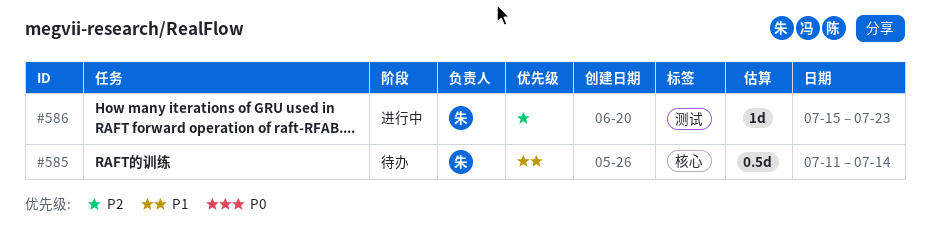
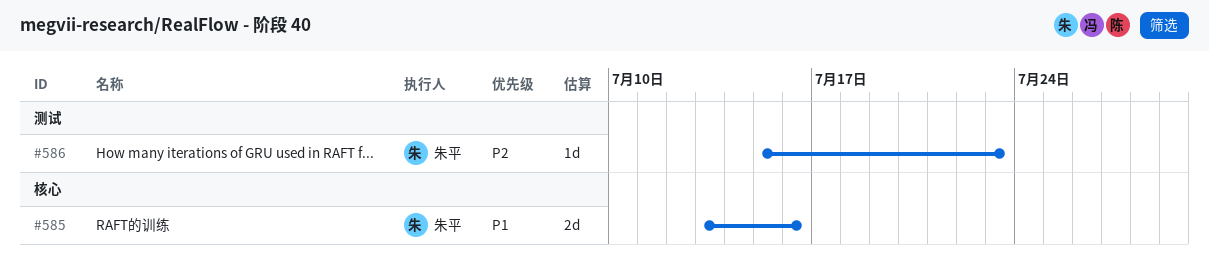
#585, estimate: 0.5d -> 2d
#585, start: Jul 11 -> Jul 13
#585, due: Jul 14 -> Jul 16

